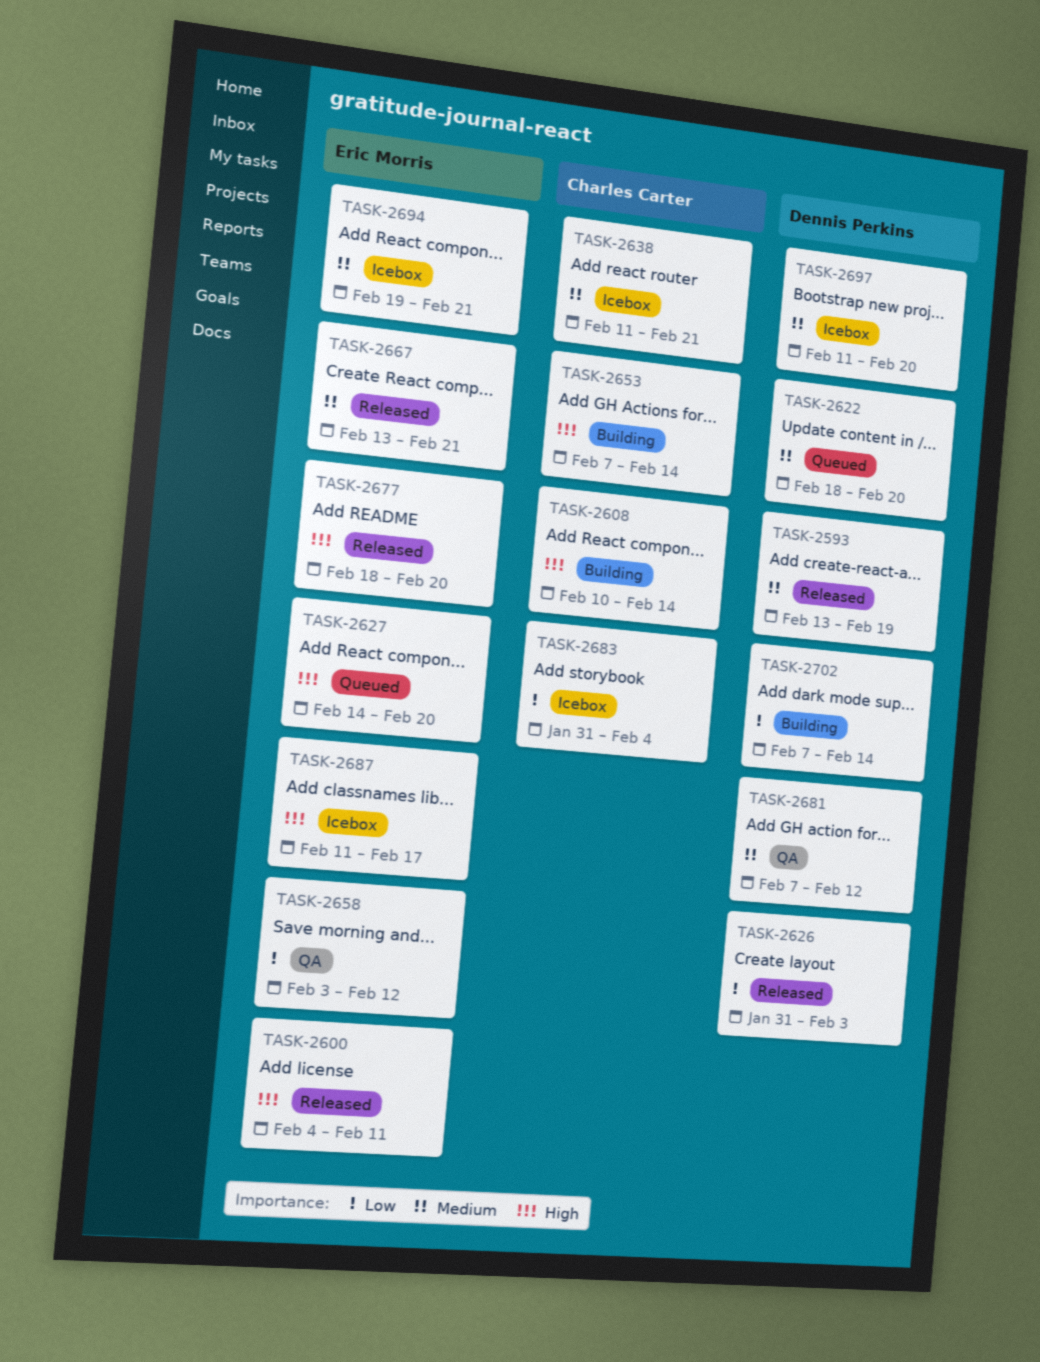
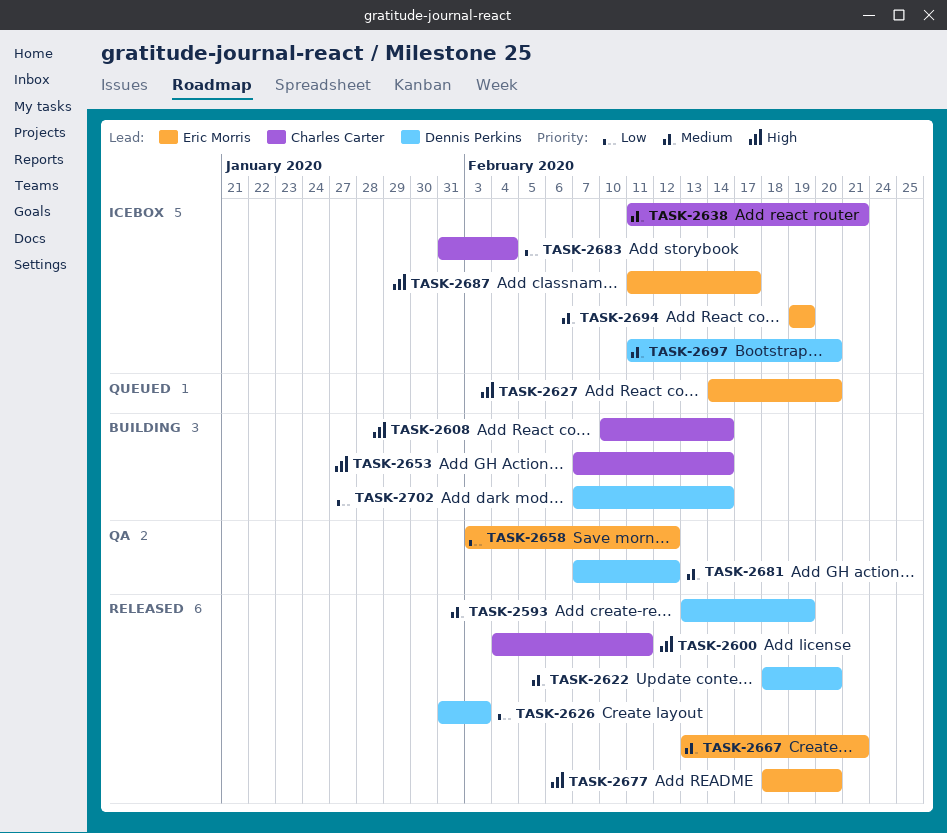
TASK-2600, owner: Eric Morris -> Charles Carter
TASK-2622, status: Queued -> Released
TASK-2694, due: Feb 21 -> Feb 19

